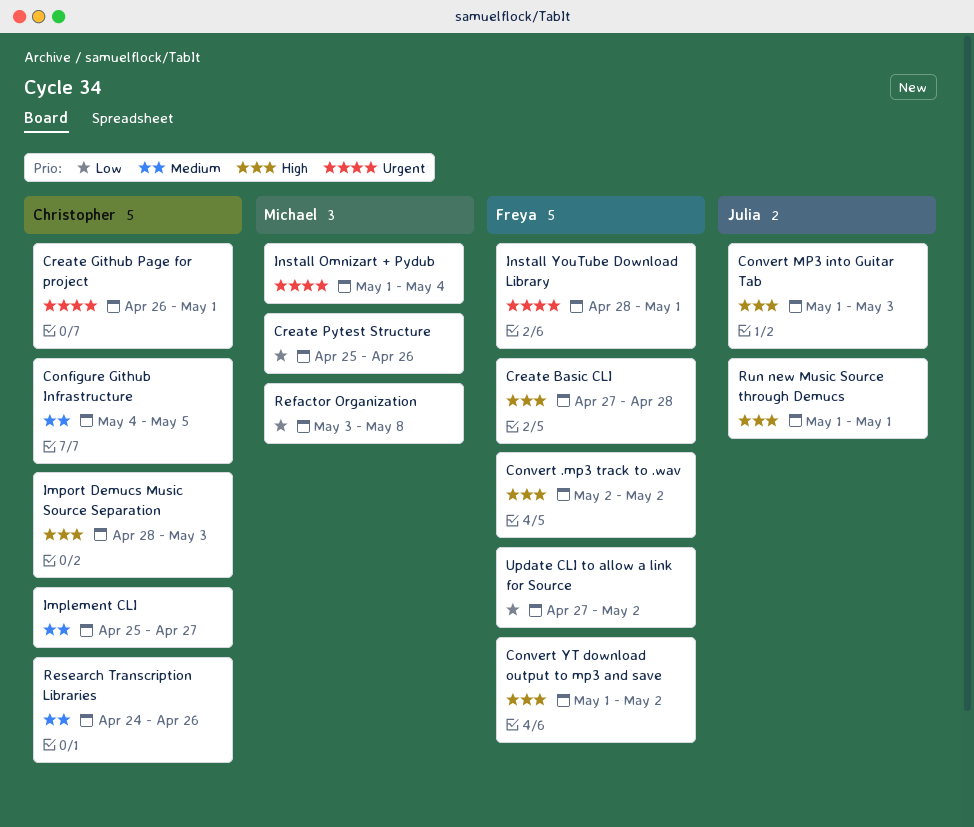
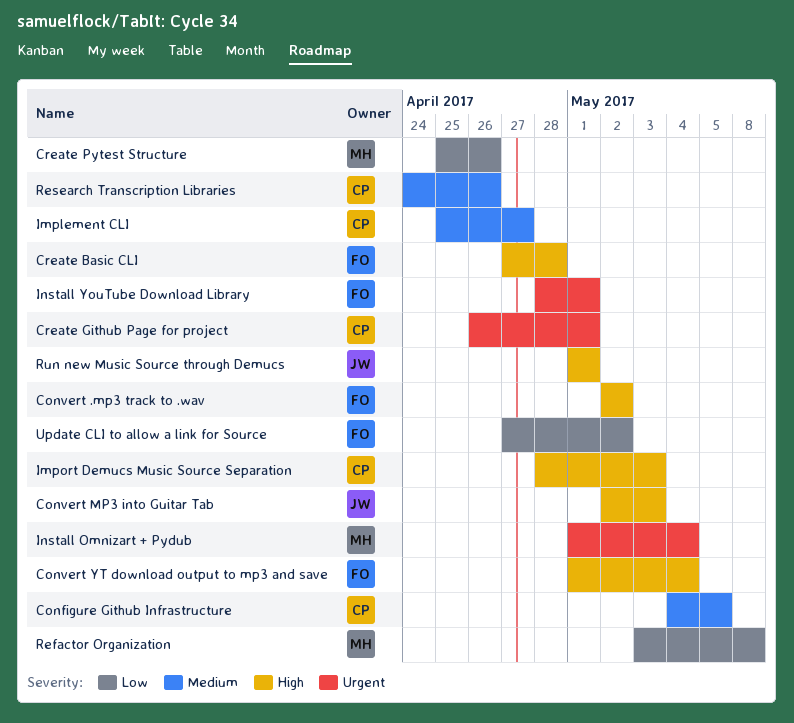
Convert MP3 into Guitar Tab, start: May 1 -> May 2
Convert YT download output to mp3 and save, due: May 2 -> May 4

